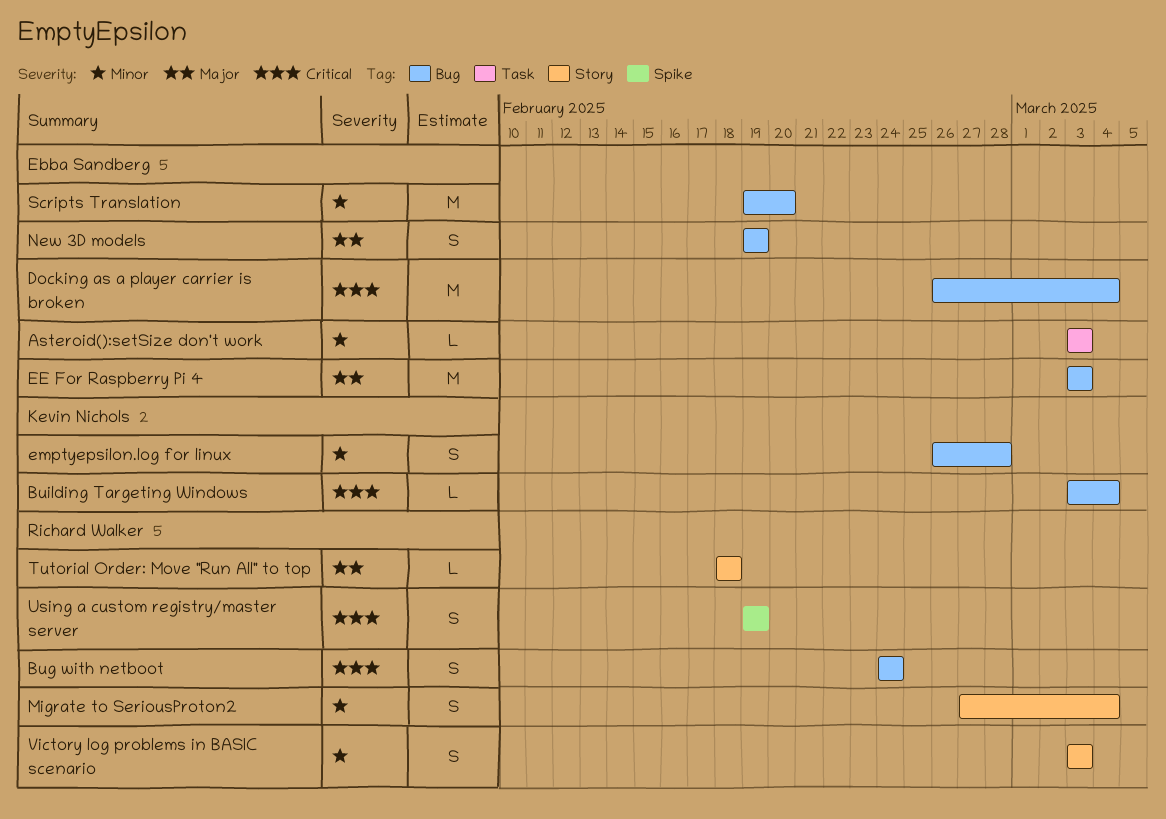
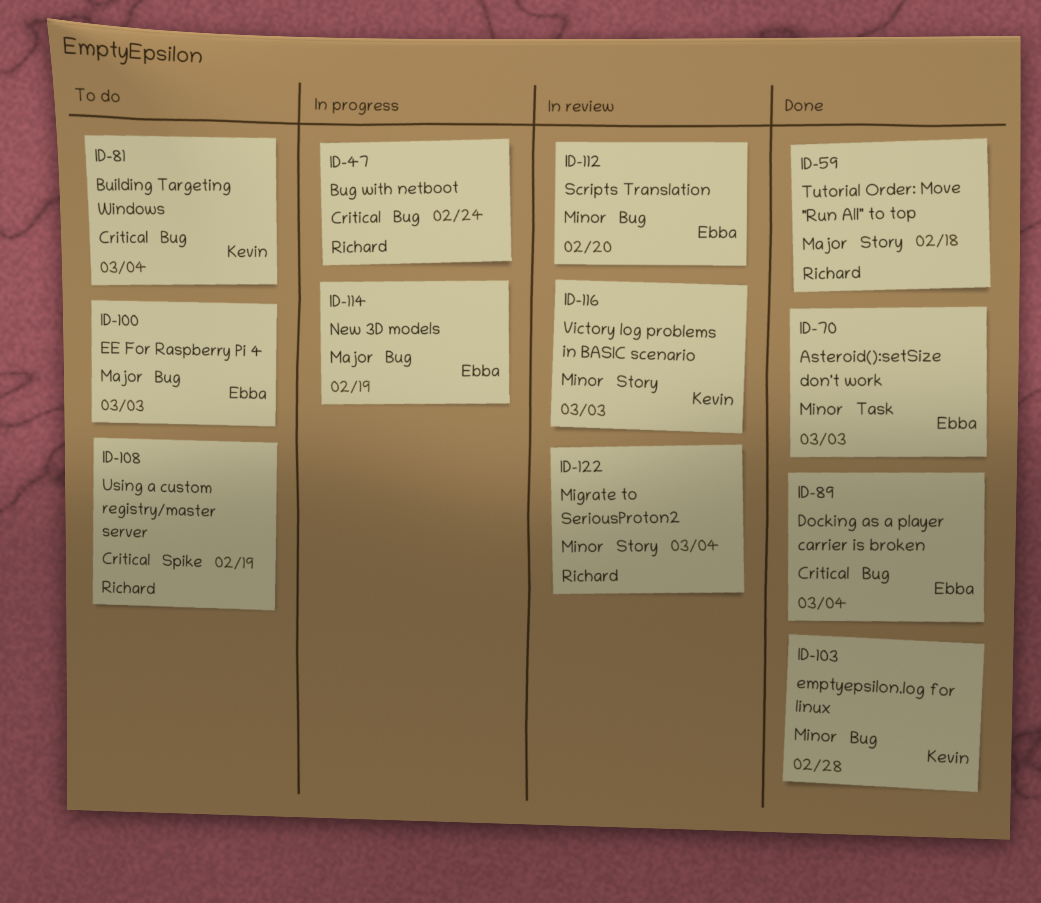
Victory log problems in BASIC scenario, owner: Richard Walker -> Kevin Nichols

